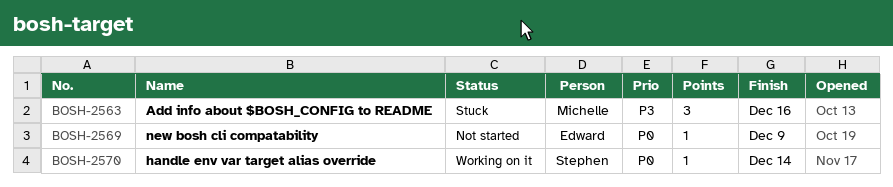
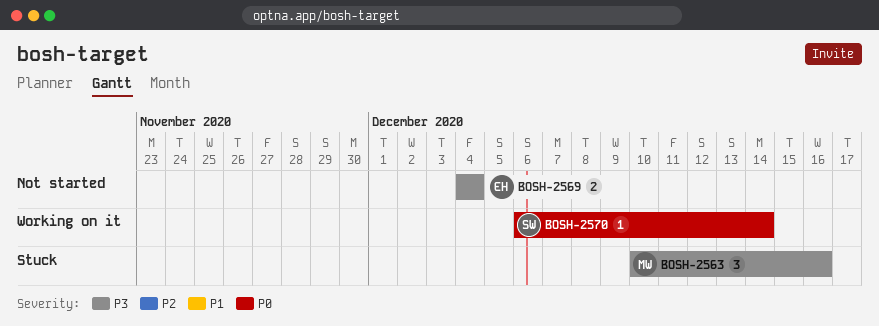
BOSH-2569, priority: P0 -> P3
BOSH-2569, estimate: 1 -> 2
BOSH-2569, due: Dec 9 -> Dec 4

